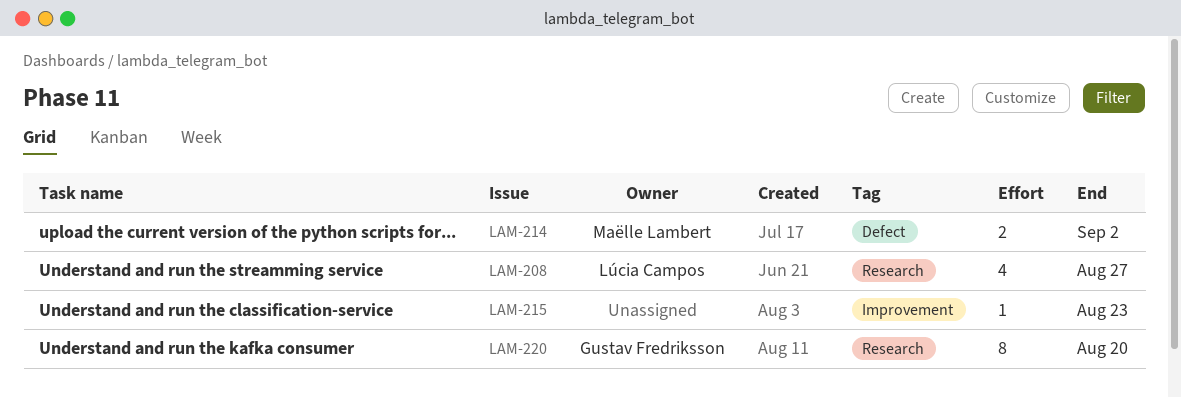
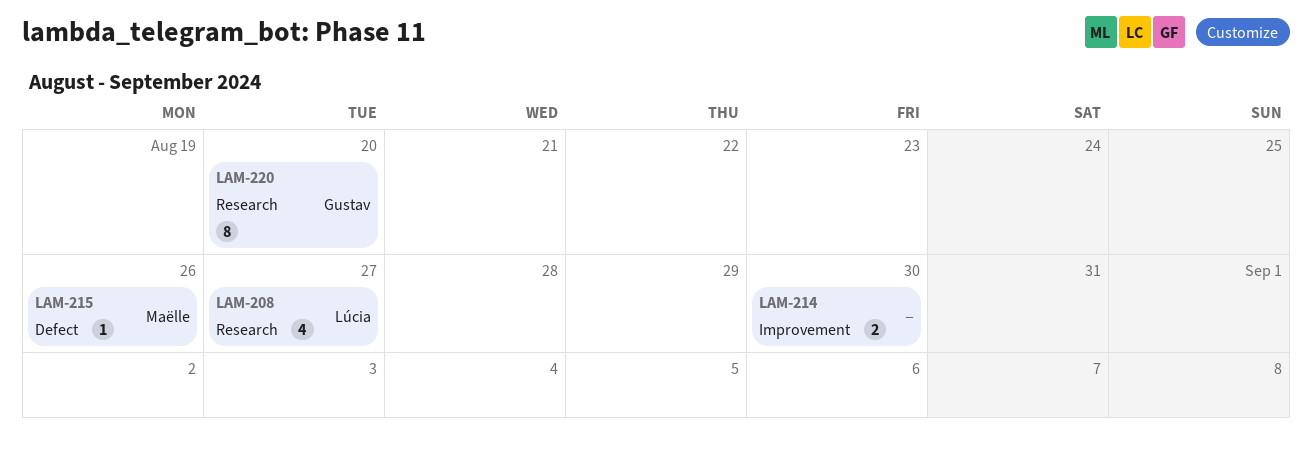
LAM-214, owner: Maëlle Lambert -> none
LAM-214, label: Defect -> Improvement
LAM-214, due: Sep 2 -> Aug 30
LAM-215, owner: none -> Maëlle Lambert
LAM-215, label: Improvement -> Defect
LAM-215, due: Aug 23 -> Aug 26

